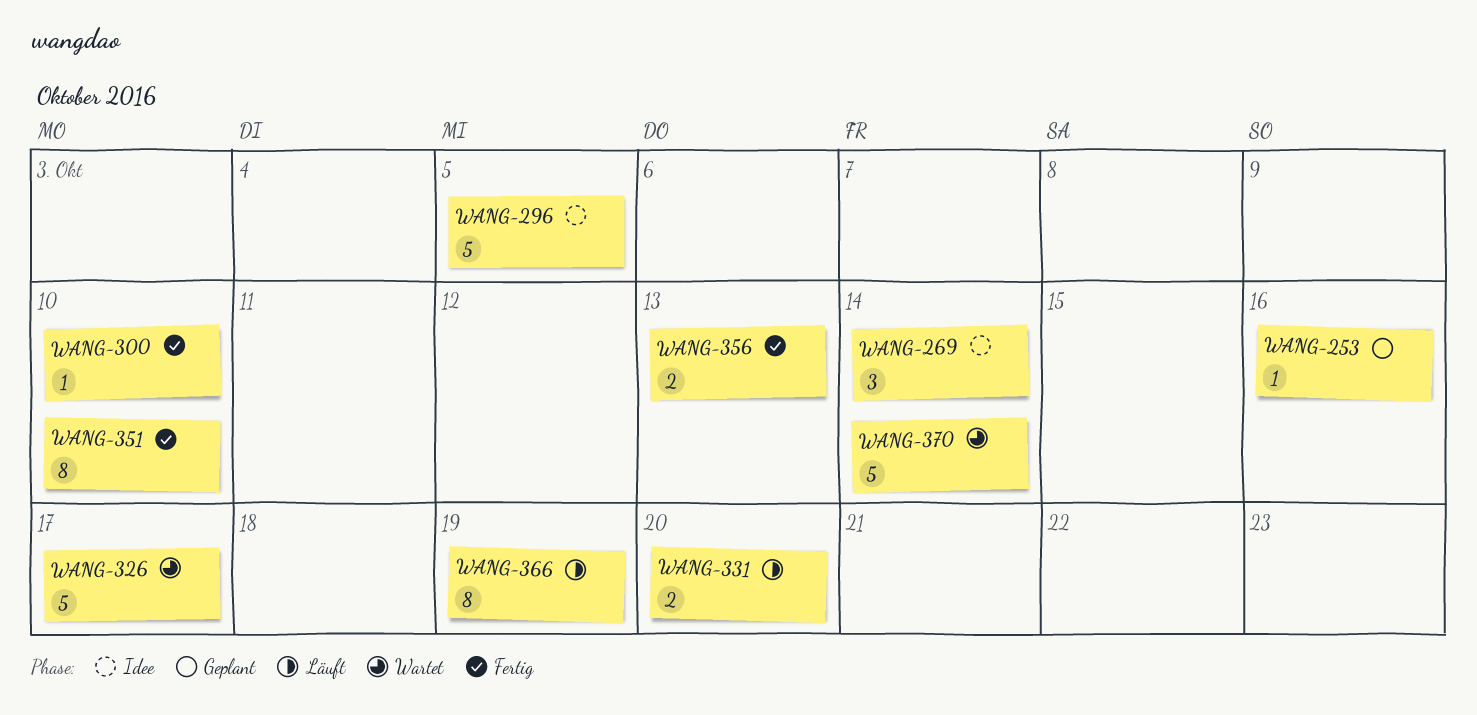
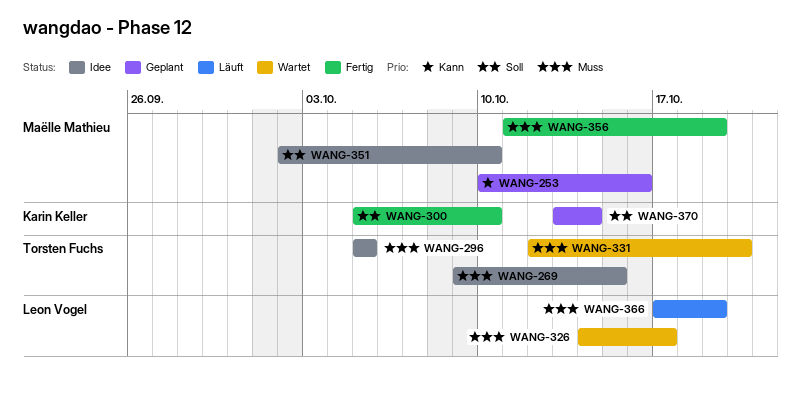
WANG-269, due: Oct 14 -> Oct 15
WANG-331, status: Läuft -> Wartet
WANG-351, status: Fertig -> Idee
WANG-356, due: Oct 13 -> Oct 19
WANG-370, status: Wartet -> Geplant

